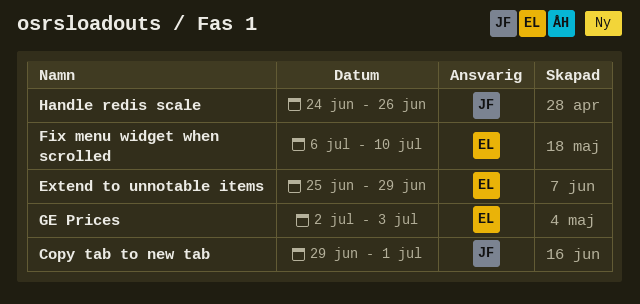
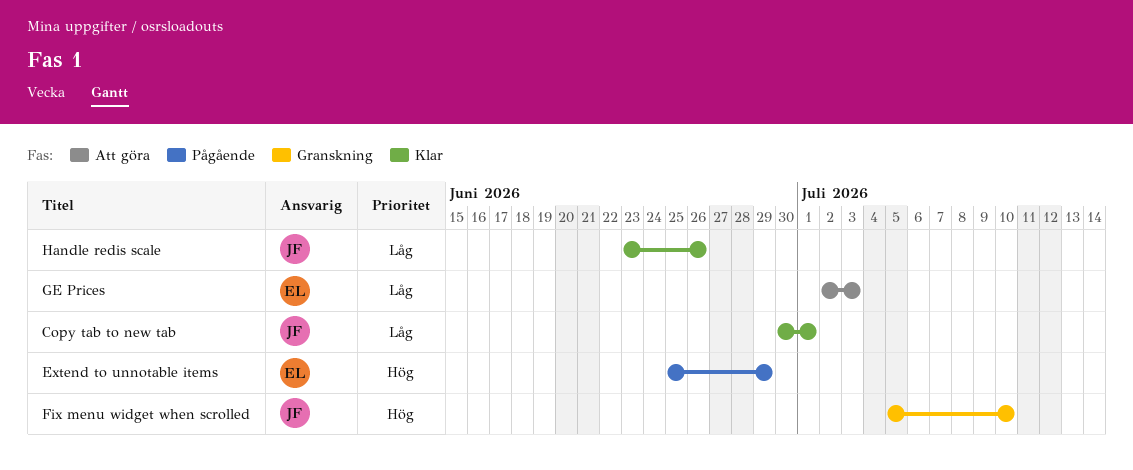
Copy tab to new tab, start: Jun 29 -> Jun 30
Fix menu widget when scrolled, owner: EL -> JF
Fix menu widget when scrolled, start: Jul 6 -> Jul 5
Handle redis scale, start: Jun 24 -> Jun 23

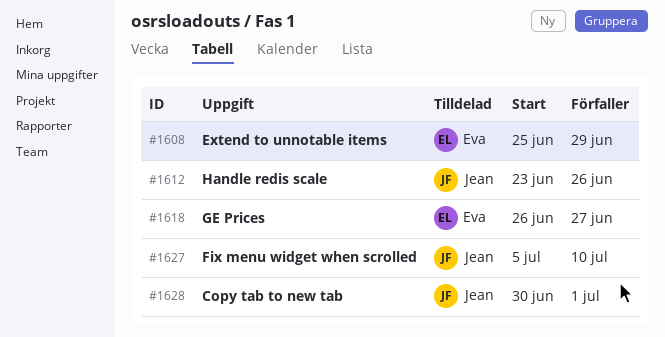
GE Prices, start: Jul 2 -> Jun 26
GE Prices, due: Jul 3 -> Jun 27

